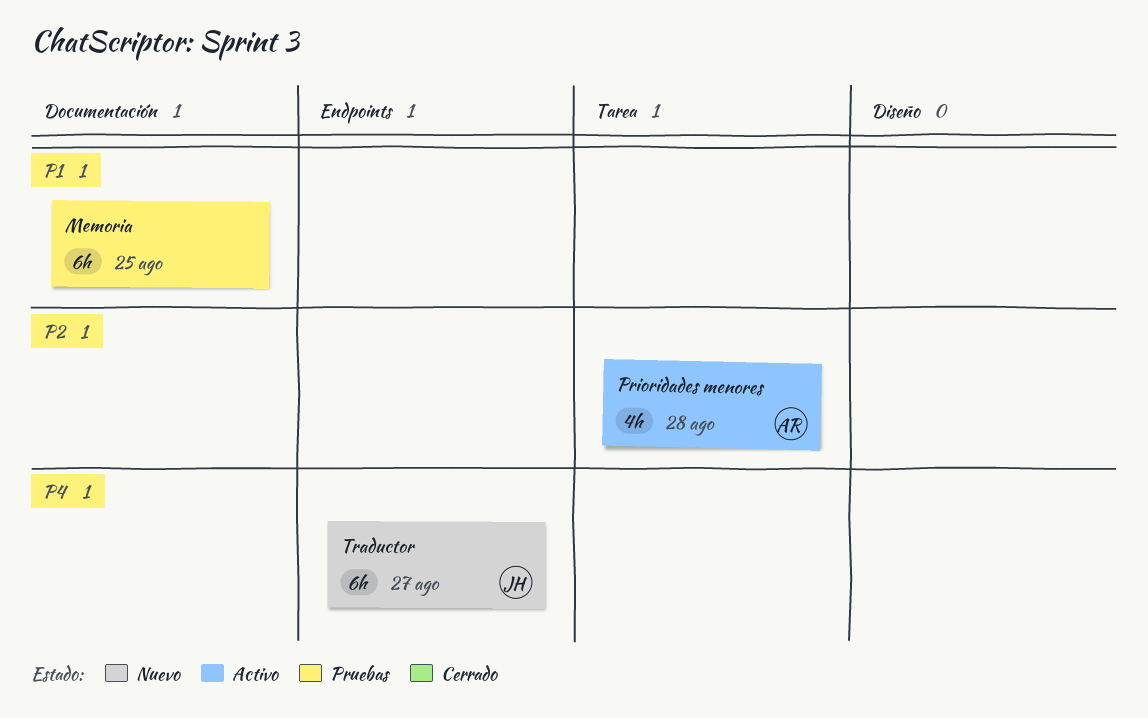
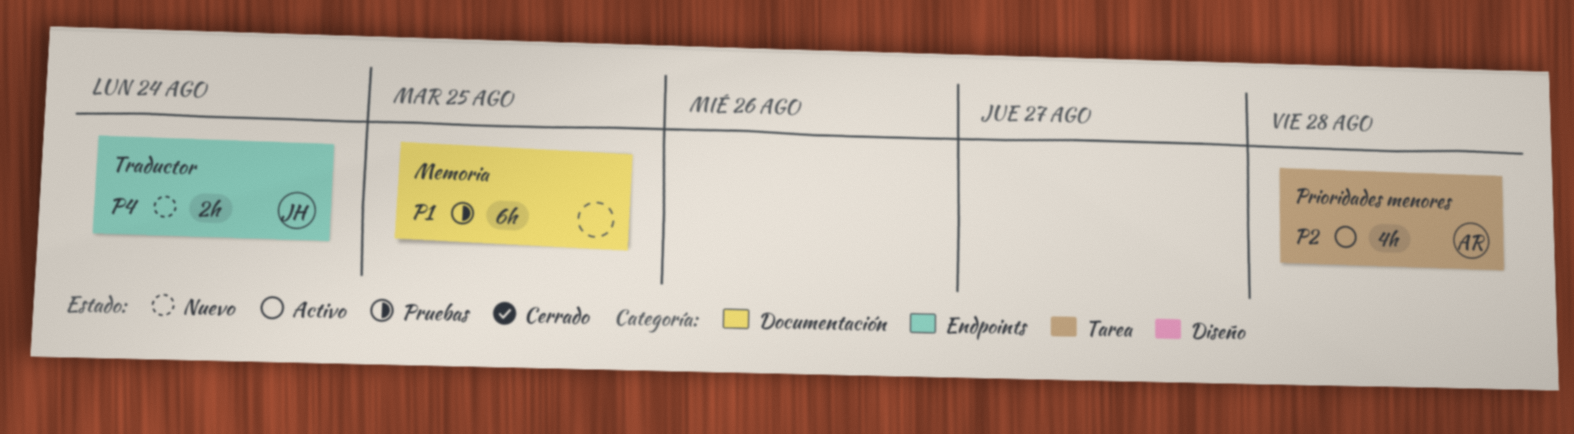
Traductor, estimate: 6h -> 2h
Traductor, due: Aug 27 -> Aug 24

